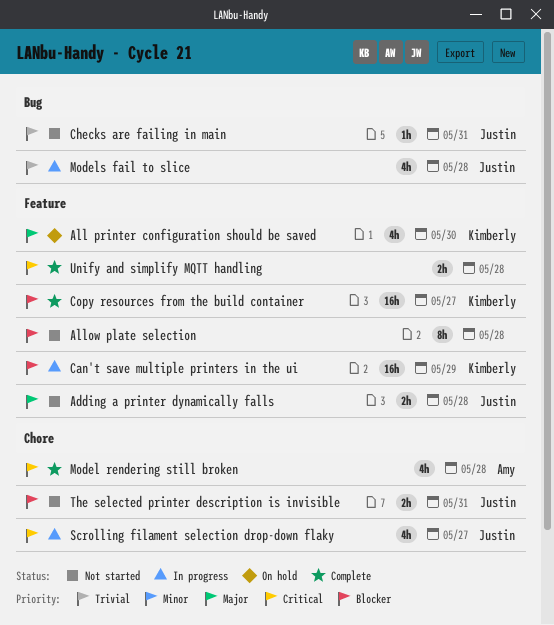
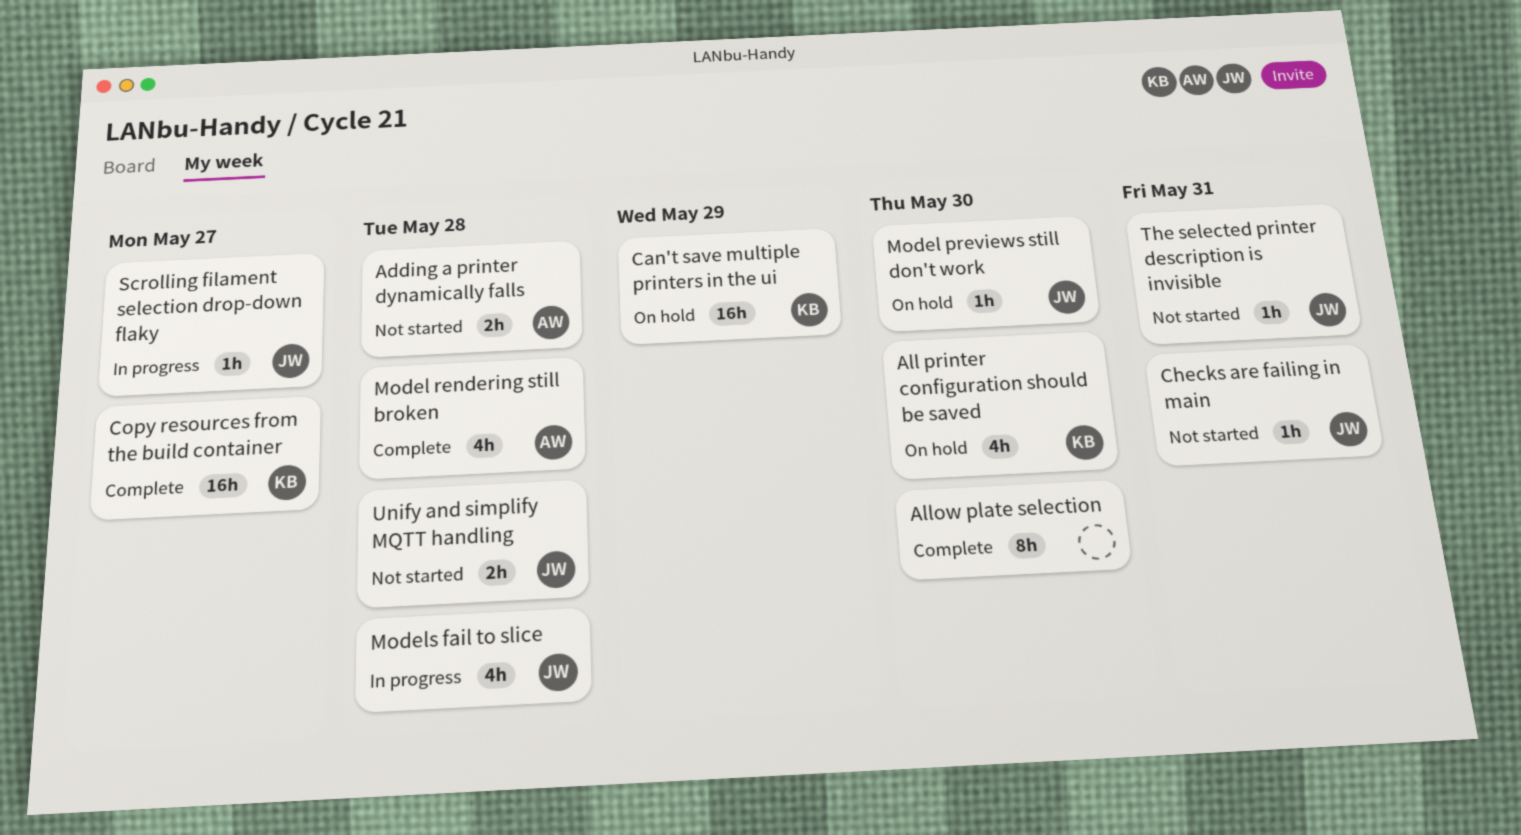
Adding a printer dynamically falls, owner: Justin -> Amy
Allow plate selection, status: Not started -> Complete
Allow plate selection, due: May 28 -> May 30
Can't save multiple printers in the ui, status: In progress -> On hold
Model previews still don't work: none -> present
Scrolling filament selection drop-down flaky, estimate: 4h -> 1h
The selected printer description is invisible, estimate: 2h -> 1h
Unify and simplify MQTT handling, status: Complete -> Not started
Unify and simplify MQTT handling, owner: none -> Justin

